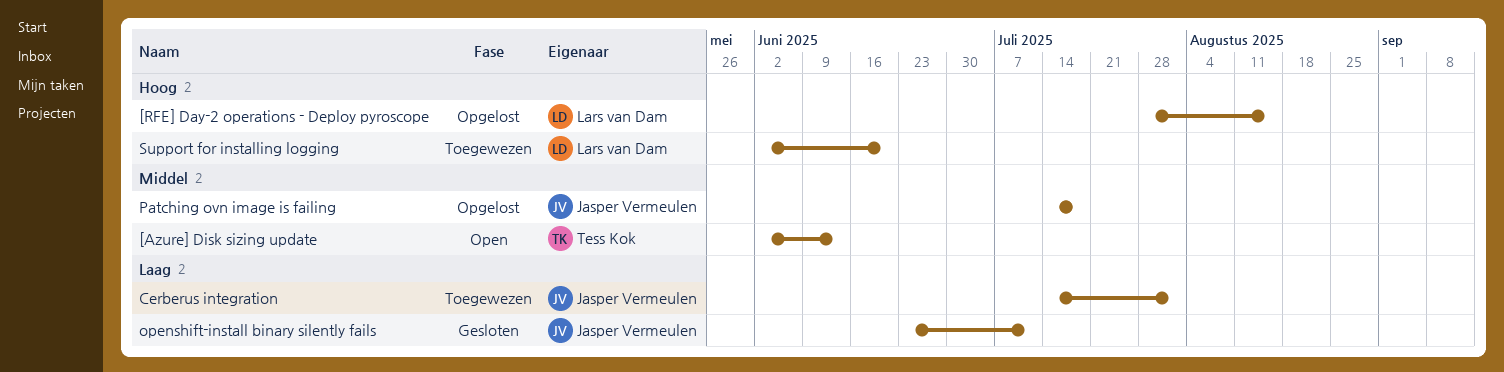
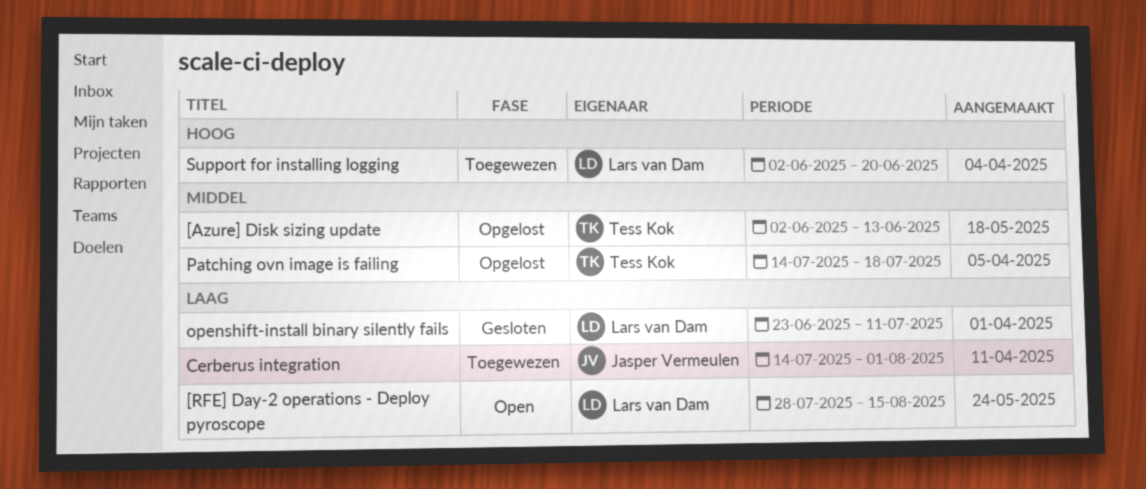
[Azure] Disk sizing update, status: Open -> Opgelost
[RFE] Day-2 operations - Deploy pyroscope, status: Opgelost -> Open
[RFE] Day-2 operations - Deploy pyroscope, priority: Hoog -> Laag
openshift-install binary silently fails, owner: Jasper Vermeulen -> Lars van Dam
Patching ovn image is failing, owner: Jasper Vermeulen -> Tess Kok

